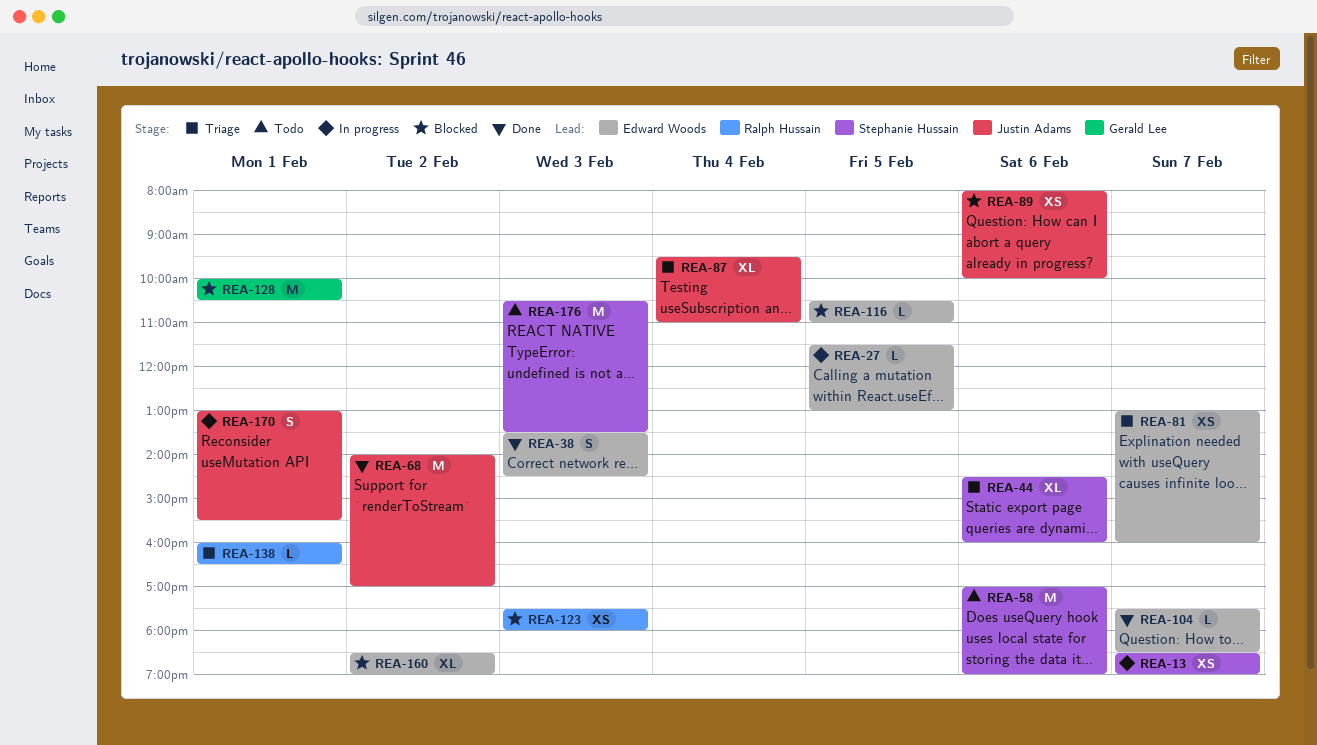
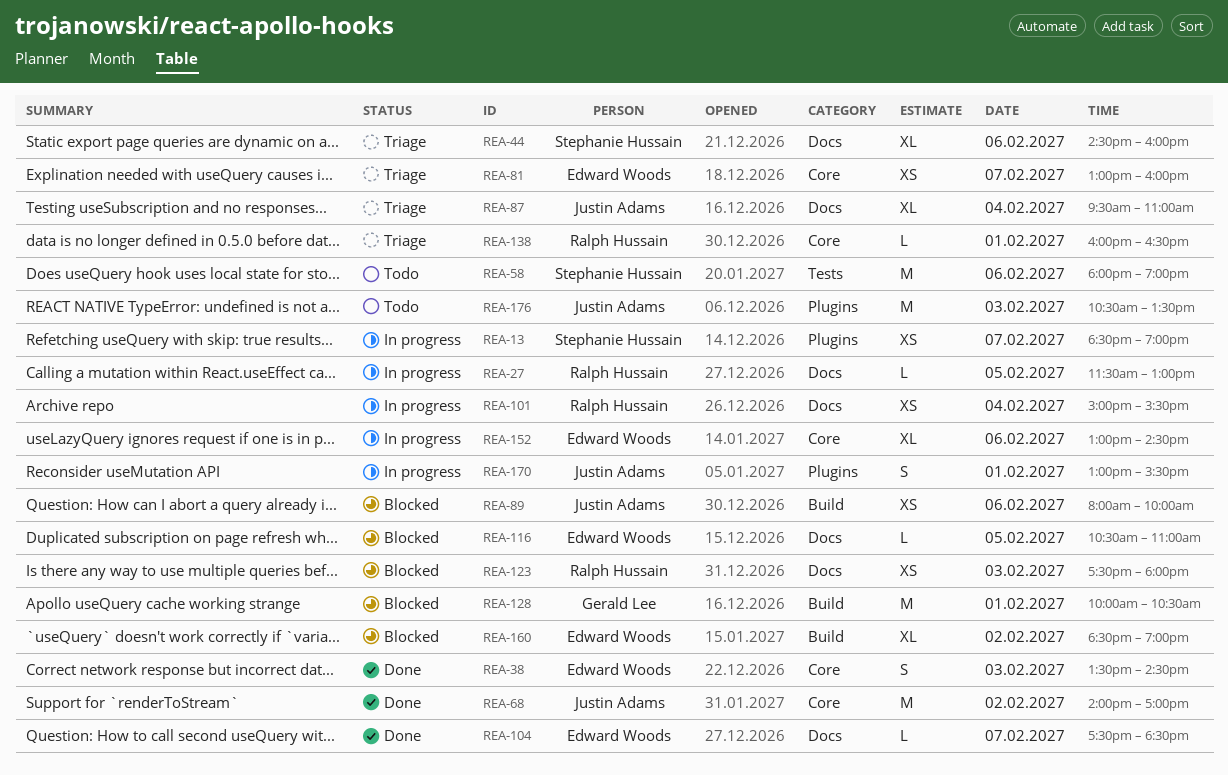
REA-27, owner: Edward Woods -> Ralph Hussain
REA-58, begins: 17:00 -> 18:00
REA-101: none -> present
REA-152: none -> present
REA-176, owner: Stephanie Hussain -> Justin Adams

